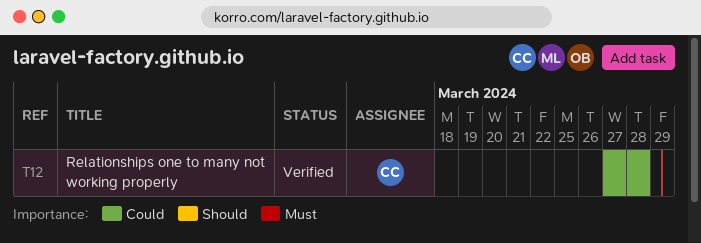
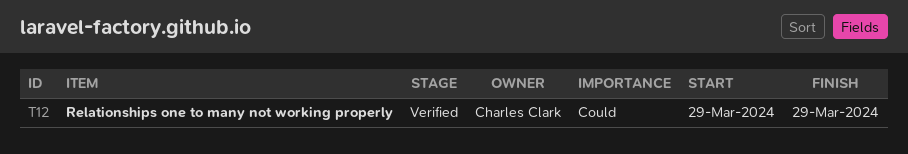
T12, start: Mar 27 -> Mar 29
T12, due: Mar 28 -> Mar 29

